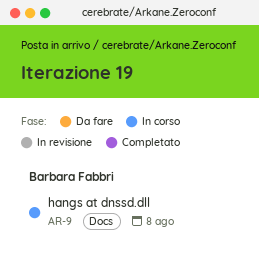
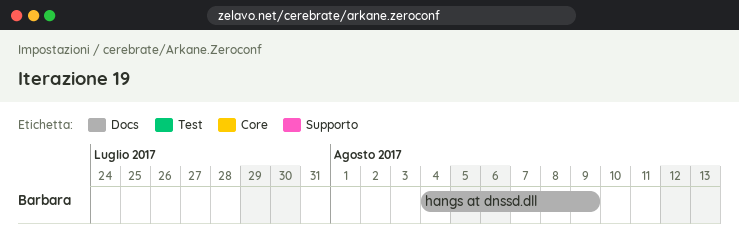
hangs at dnssd.dll, due: Aug 8 -> Aug 9

